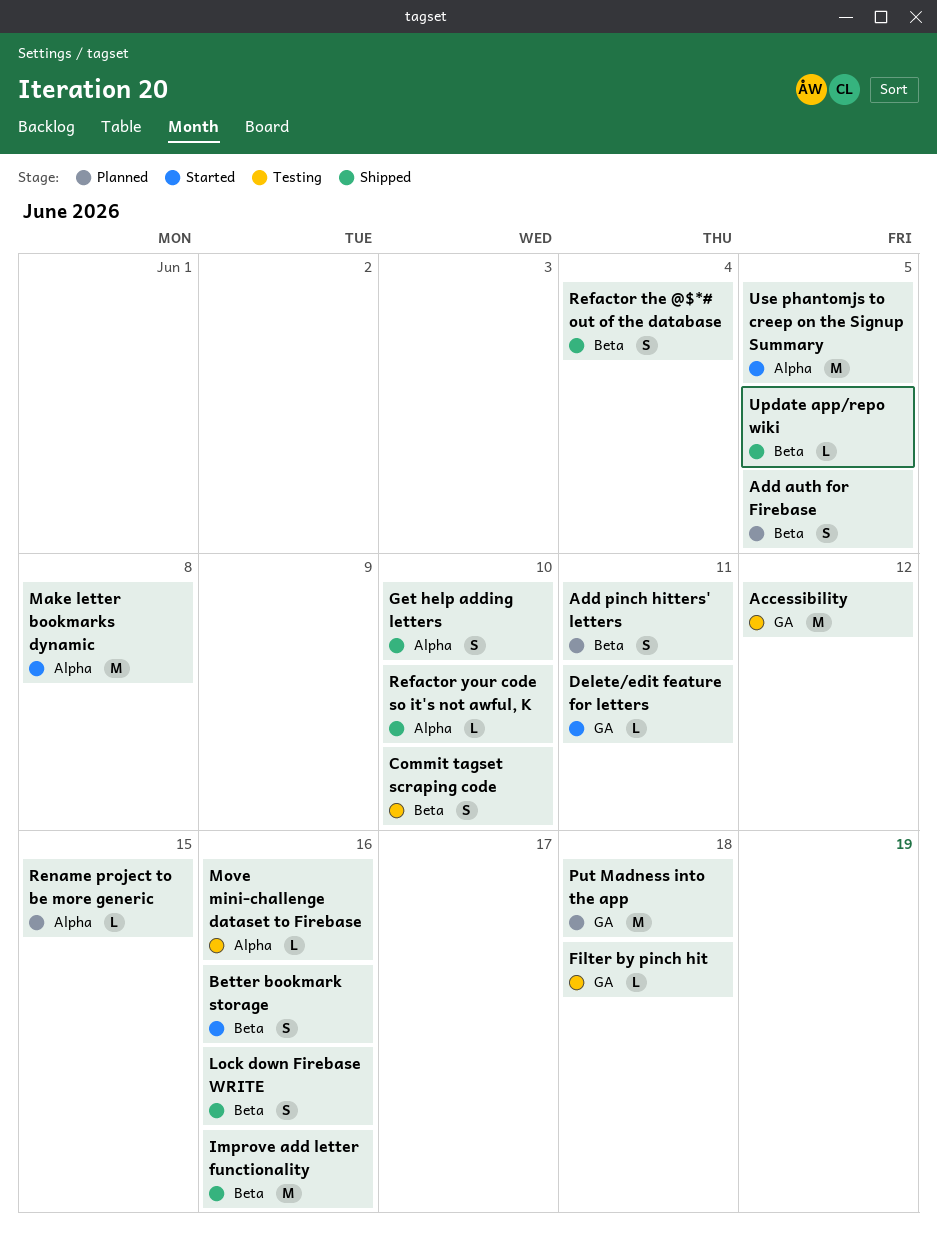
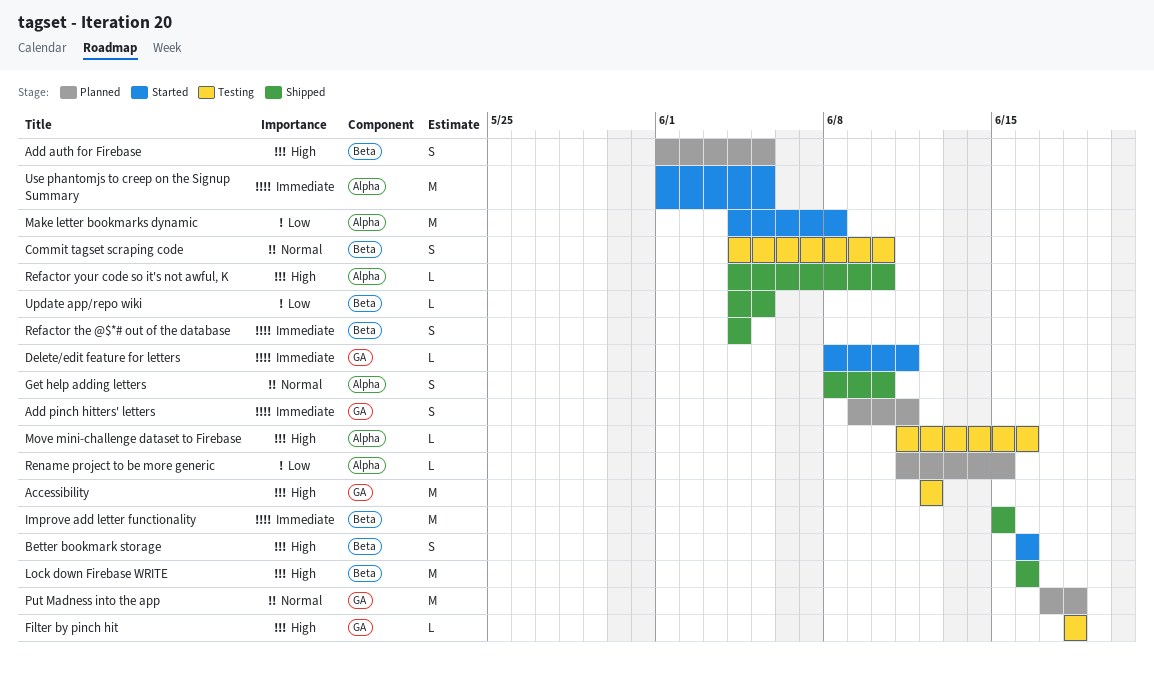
Add pinch hitters' letters, label: Beta -> GA
Improve add letter functionality, due: Jun 16 -> Jun 15
Lock down Firebase WRITE, estimate: S -> M

